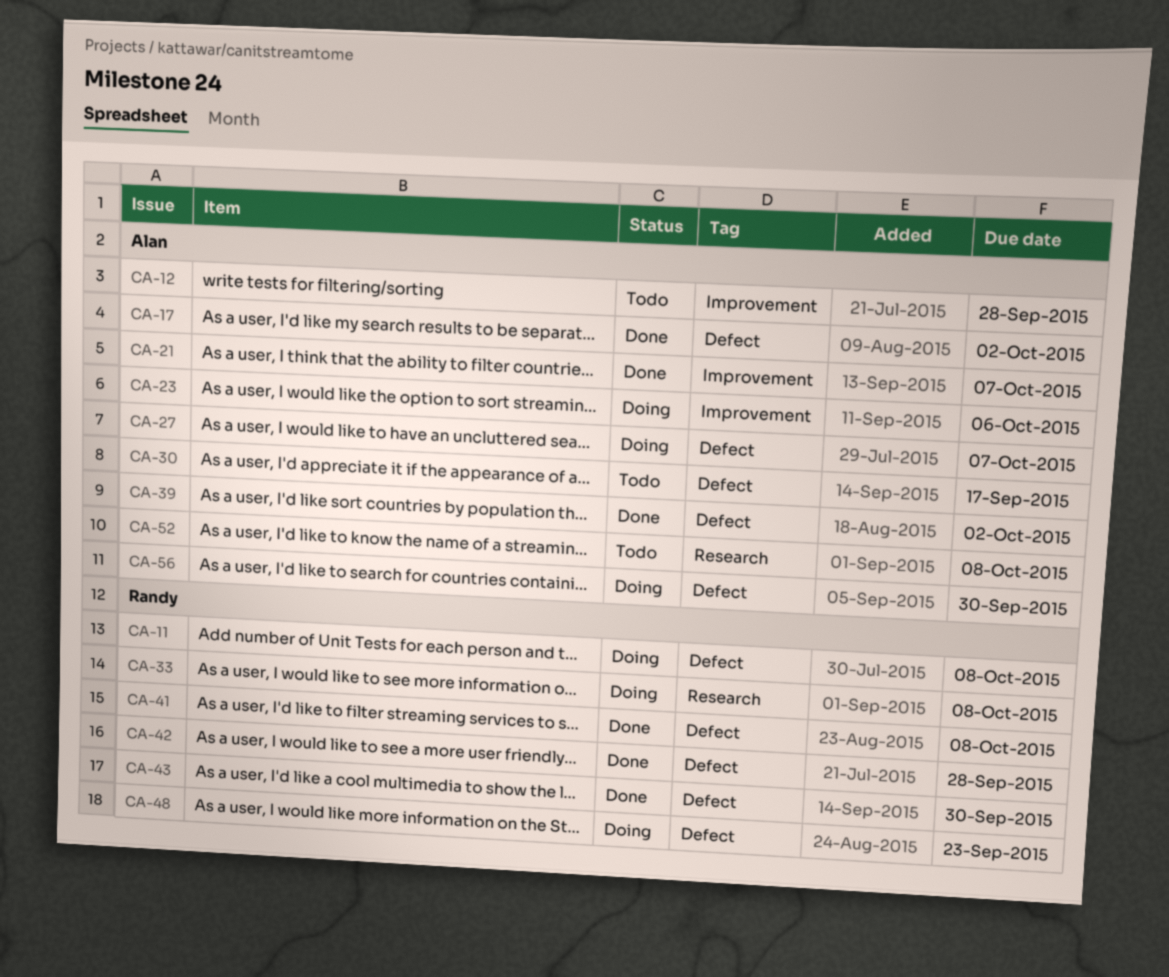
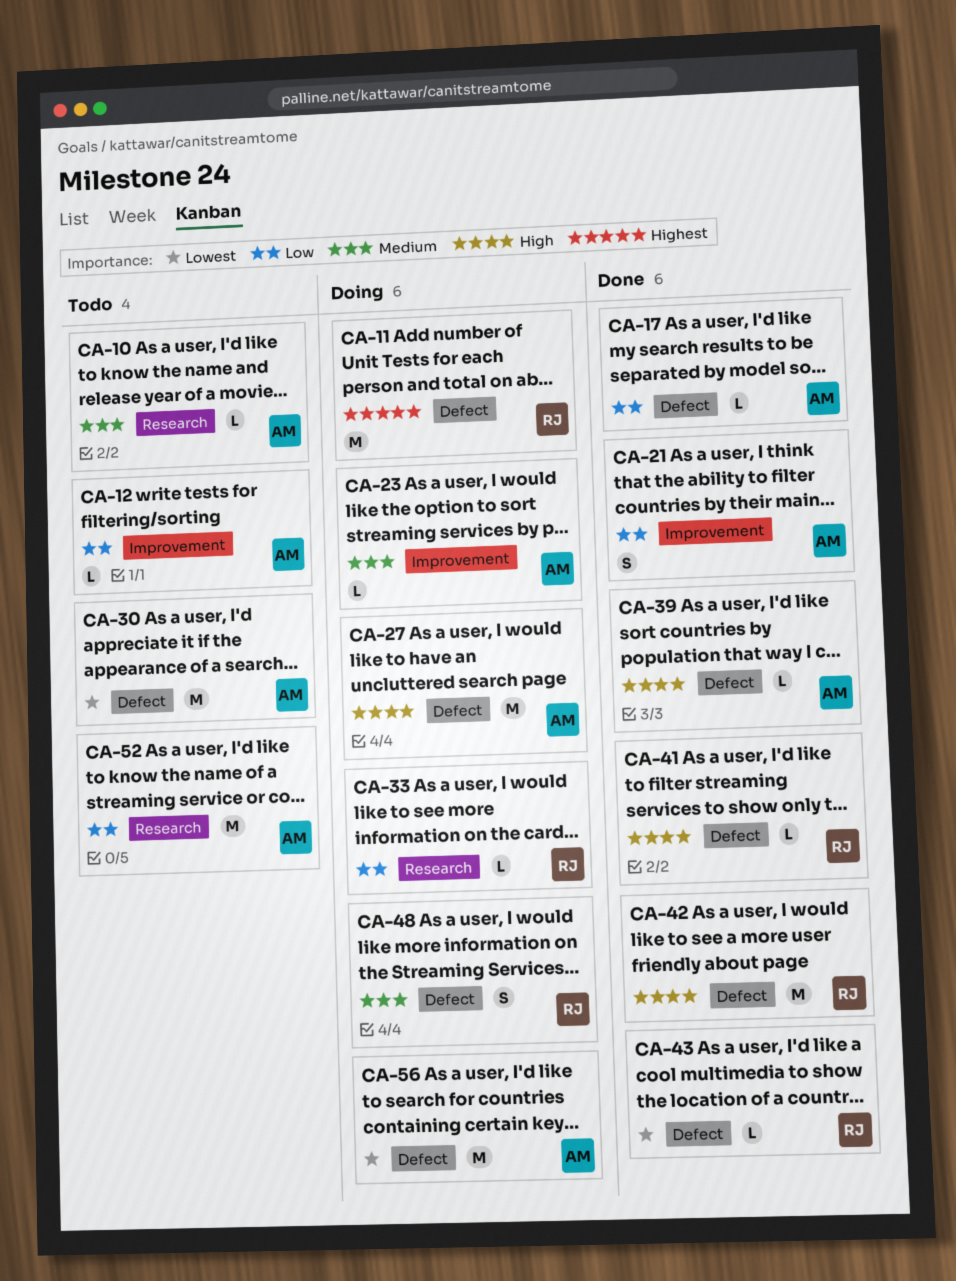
CA-10: none -> present

